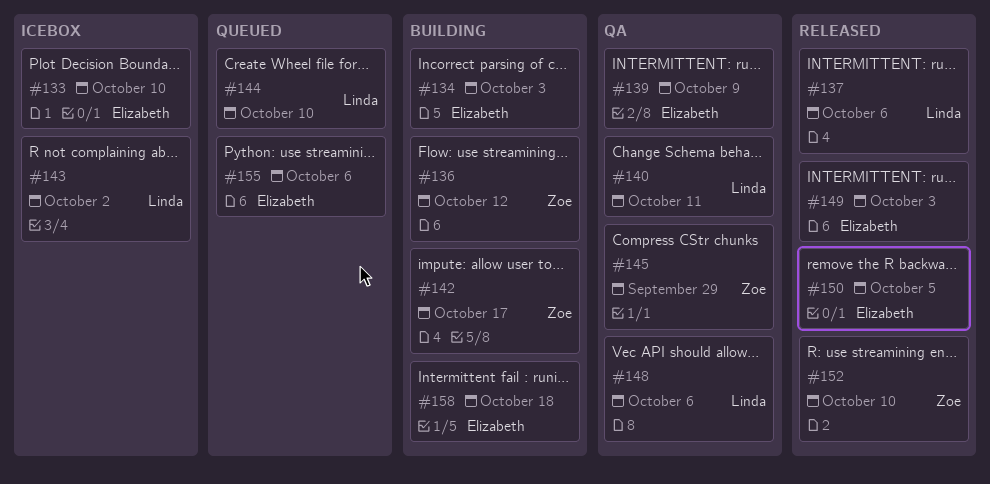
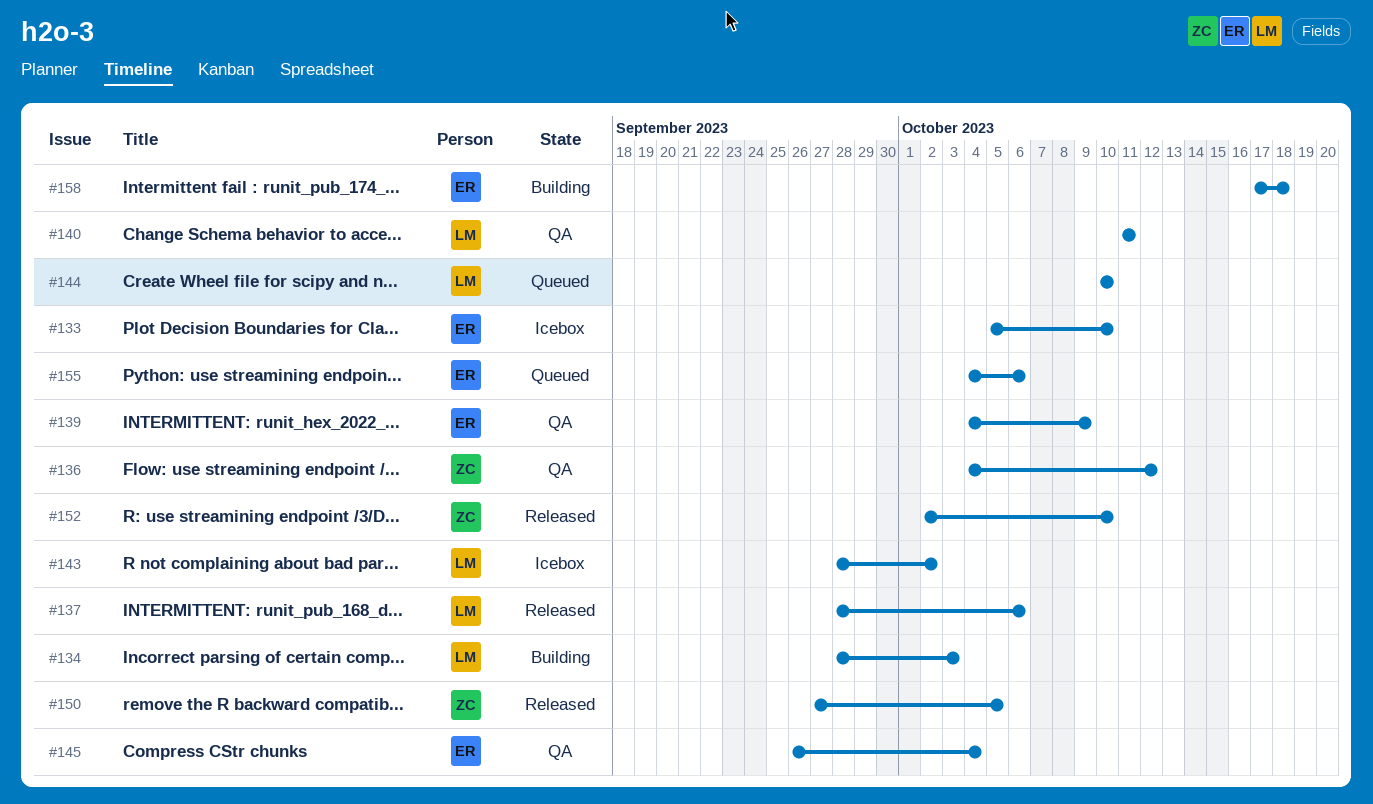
#134, owner: Elizabeth -> Linda
#136, status: Building -> QA
#142: present -> none
#145, owner: Zoe -> Elizabeth
#145, due: Sep 29 -> Oct 4
#148: present -> none
#149: present -> none
#150, owner: Elizabeth -> Zoe

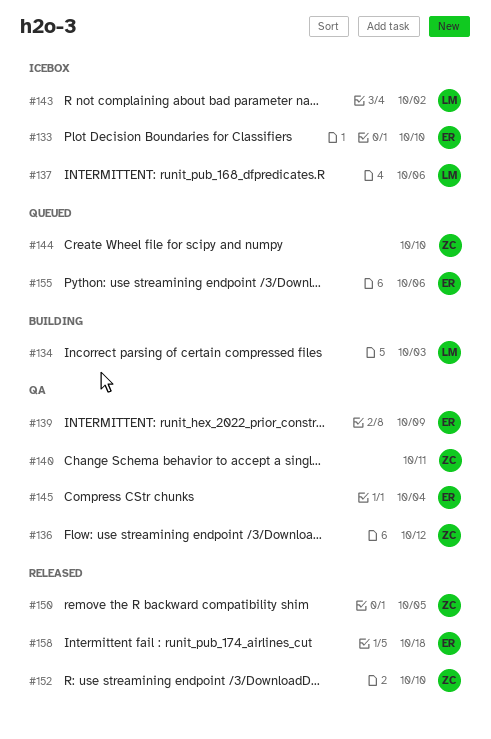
#137, status: Released -> Icebox
#140, owner: LM -> ZC
#144, owner: LM -> ZC
#158, status: Building -> Released

